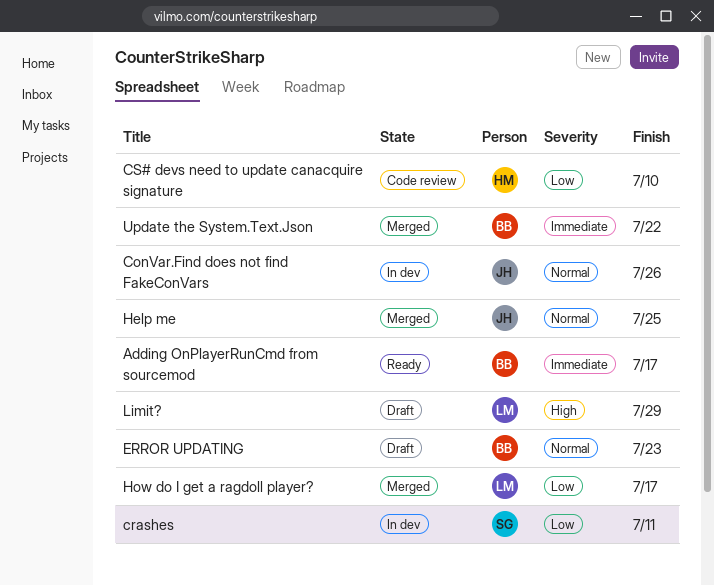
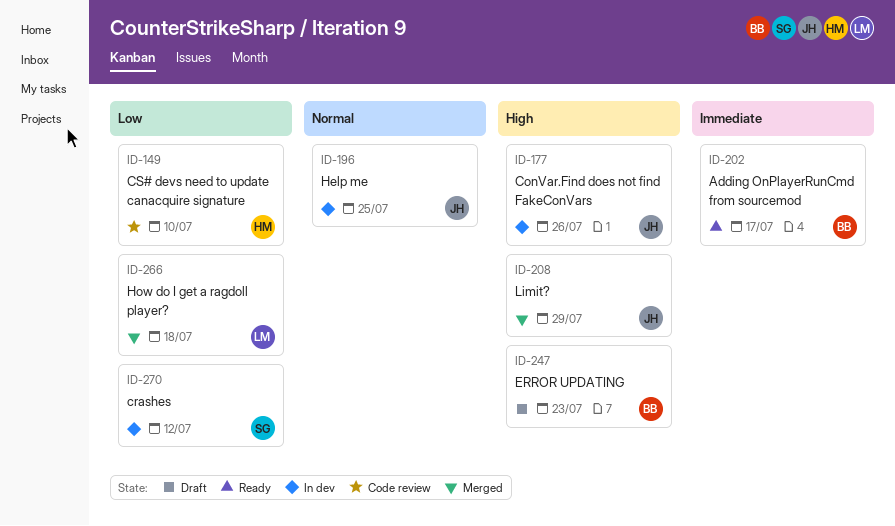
ConVar.Find does not find FakeConVars, priority: Normal -> High
crashes, due: Jul 11 -> Jul 12
ERROR UPDATING, priority: Normal -> High
Help me, status: Merged -> In dev
How do I get a ragdoll player?, due: Jul 17 -> Jul 18
Limit?, status: Draft -> Merged
Limit?, owner: LM -> JH
Update the System.Text.Json: present -> none

